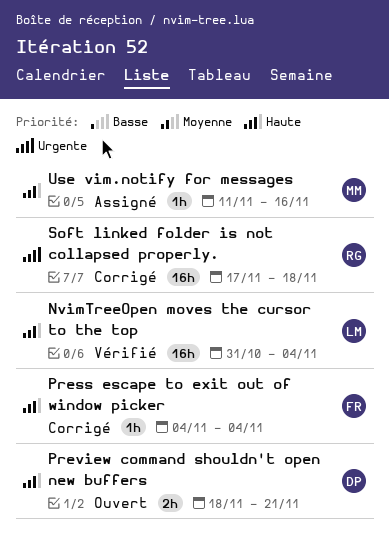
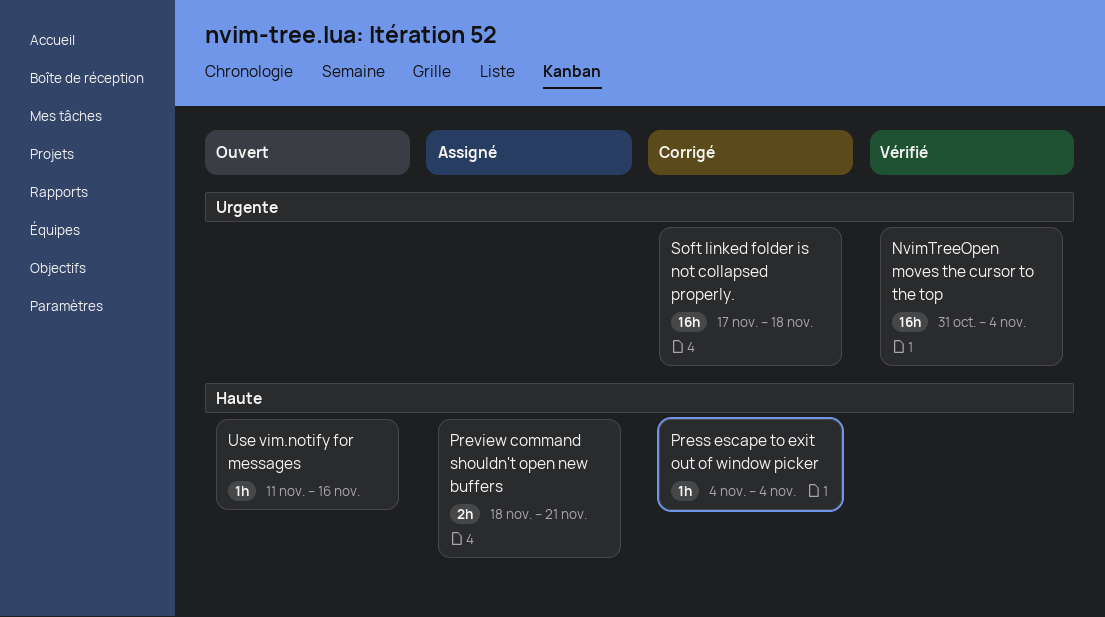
NvimTreeOpen moves the cursor to the top, priority: Haute -> Urgente
Preview command shouldn't open new buffers, status: Ouvert -> Assigné
Use vim.notify for messages, status: Assigné -> Ouvert

